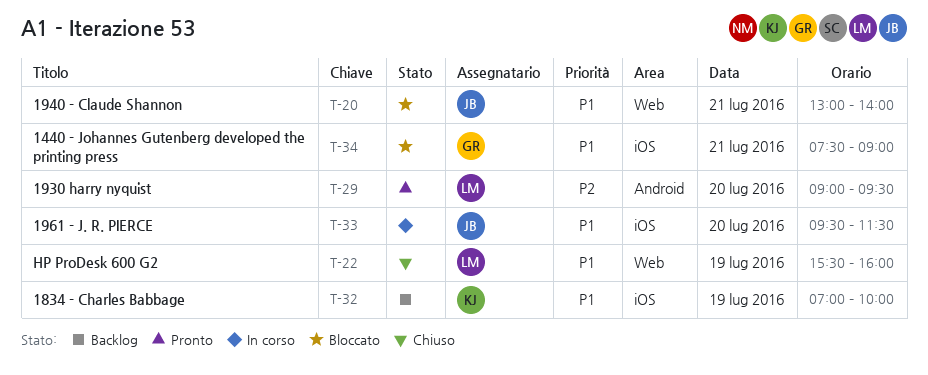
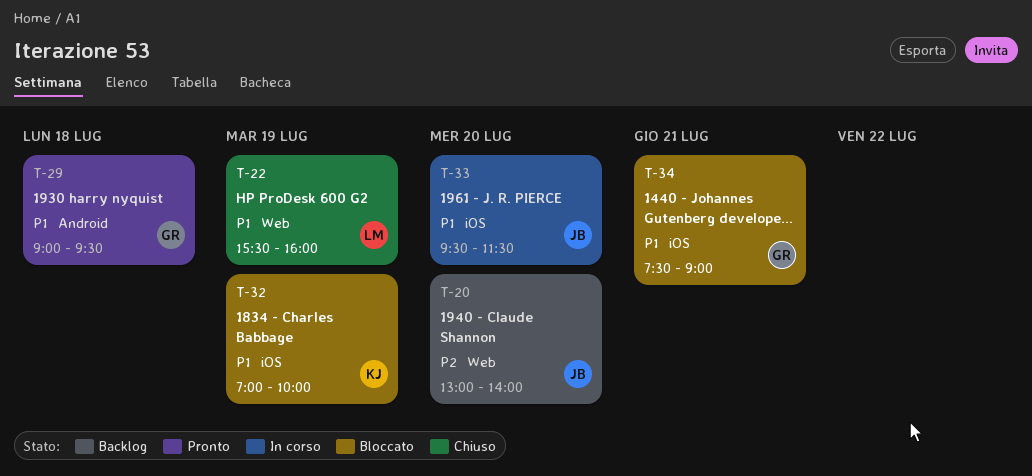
T-20, status: Bloccato -> Backlog
T-20, priority: P1 -> P2
T-20, day: Jul 21 -> Jul 20
T-29, owner: LM -> GR
T-29, priority: P2 -> P1
T-29, day: Jul 20 -> Jul 18
T-32, status: Backlog -> Bloccato

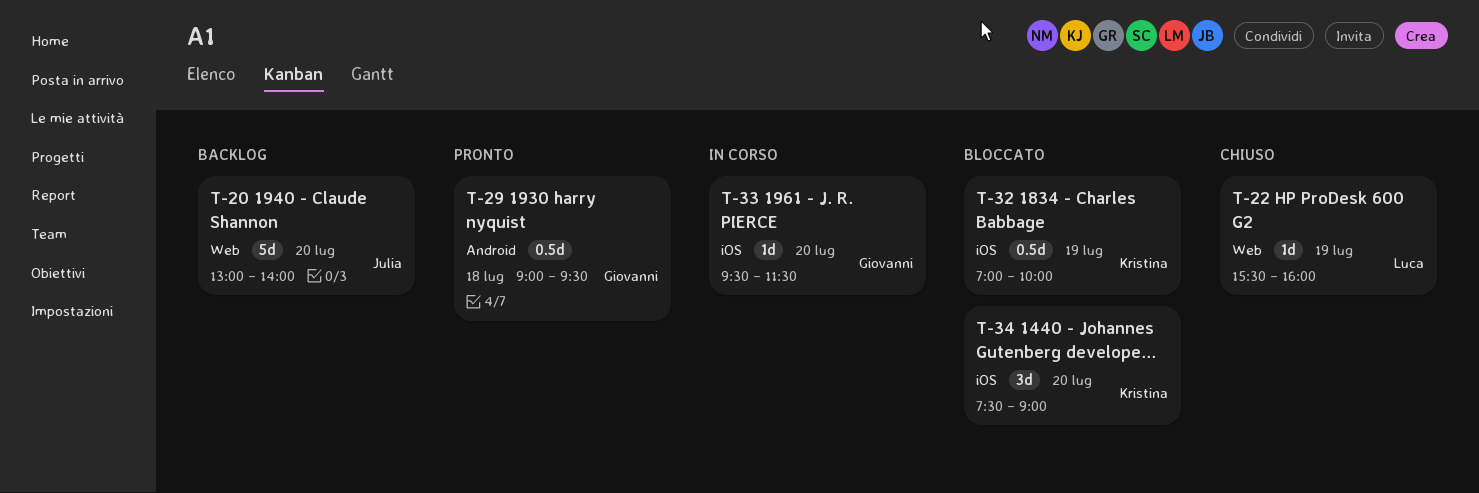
T-33, owner: Julia -> Giovanni
T-34, owner: Giovanni -> Kristina
T-34, day: Jul 21 -> Jul 20

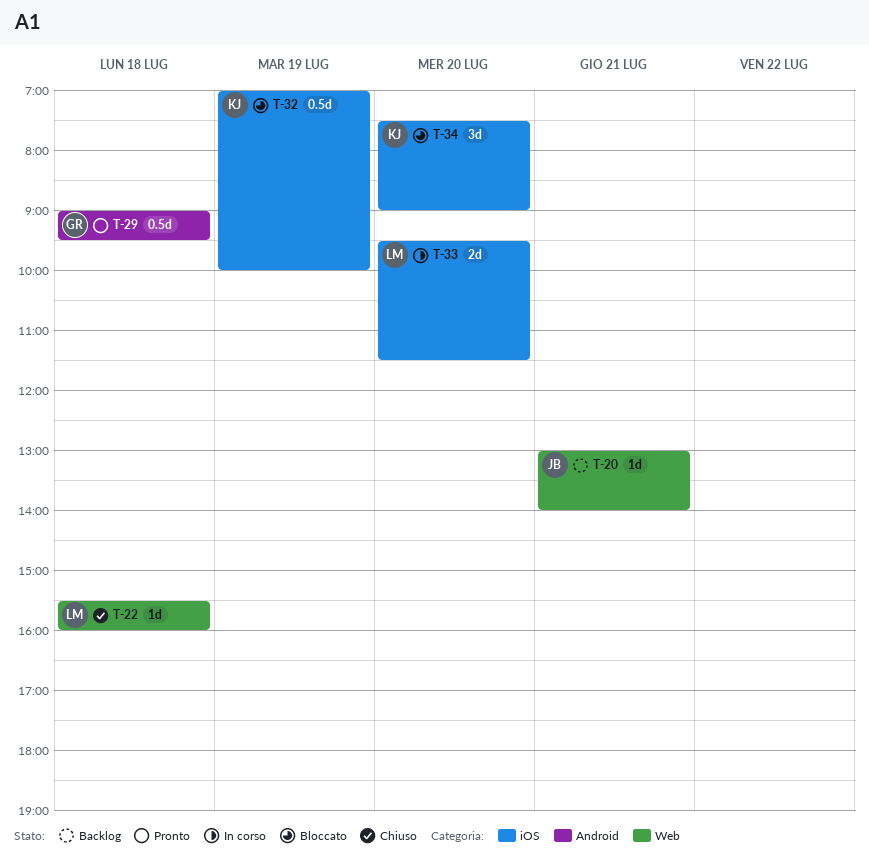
T-20, estimate: 5d -> 1d
T-20, day: Jul 20 -> Jul 21
T-22, day: Jul 19 -> Jul 18
T-33, owner: Giovanni -> Luca
T-33, estimate: 1d -> 2d

